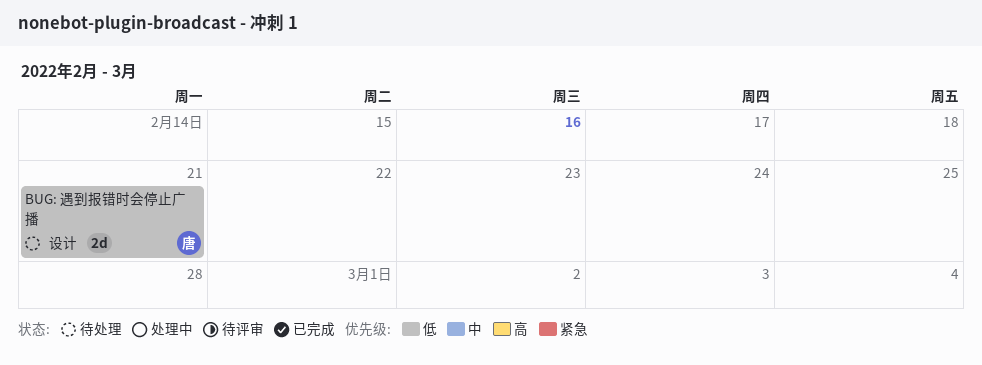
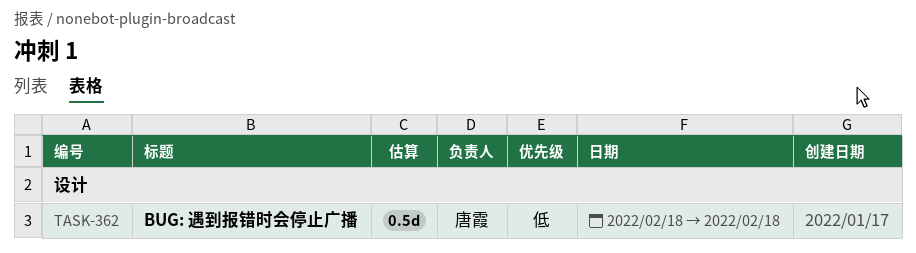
BUG: 遇到报错时会停止广播, estimate: 2d -> 0.5d
BUG: 遇到报错时会停止广播, due: Feb 21 -> Feb 18

